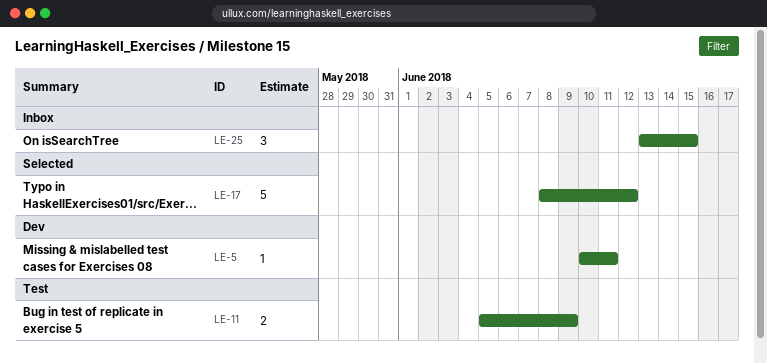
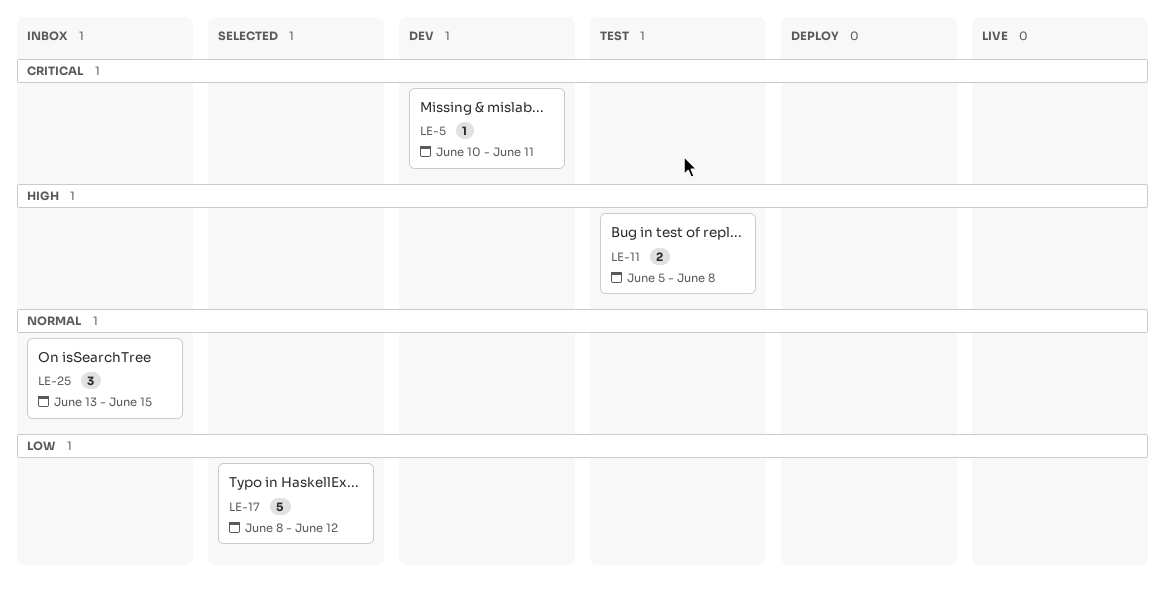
LE-11, due: Jun 9 -> Jun 8

